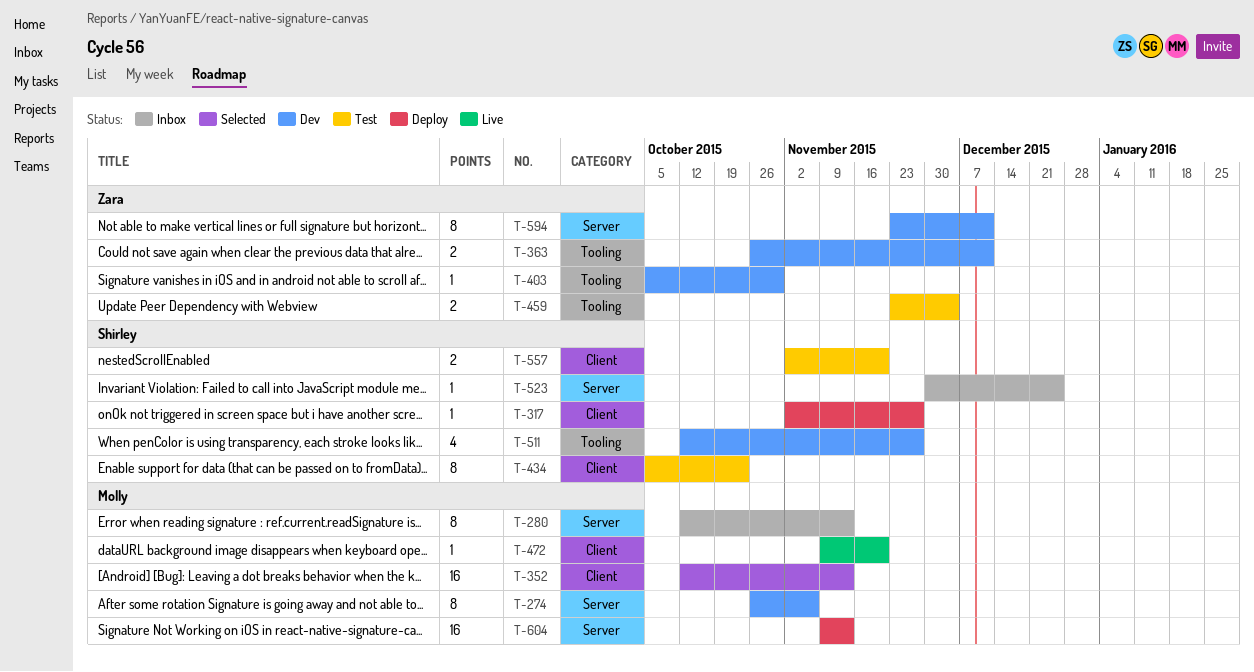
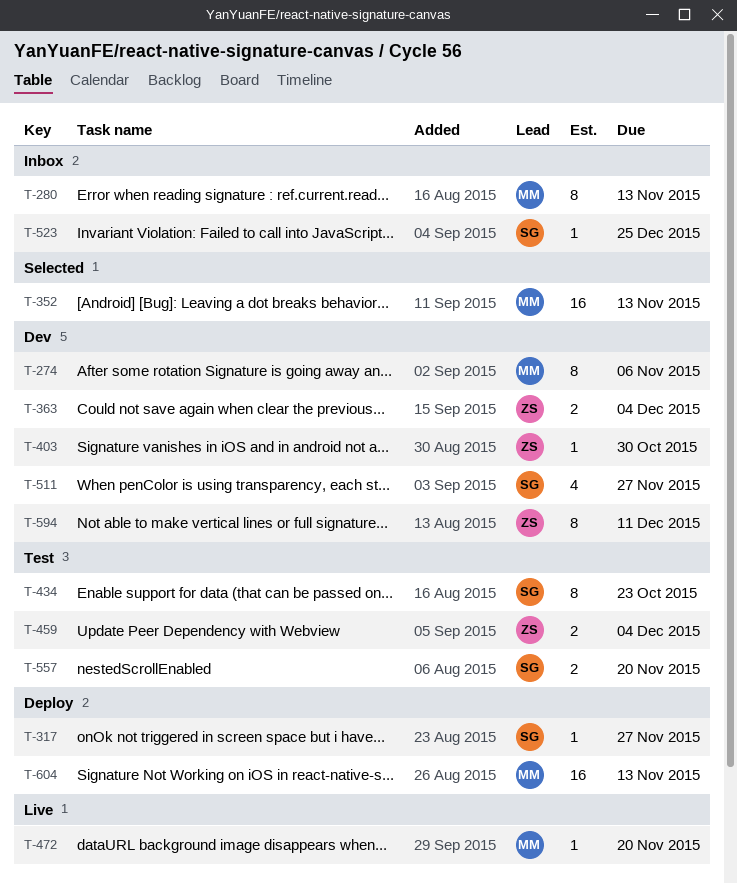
T-363, due: Dec 11 -> Dec 4

